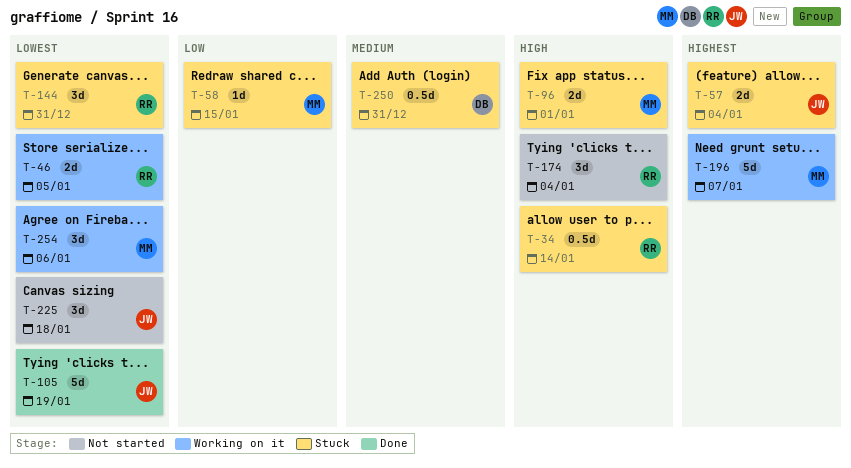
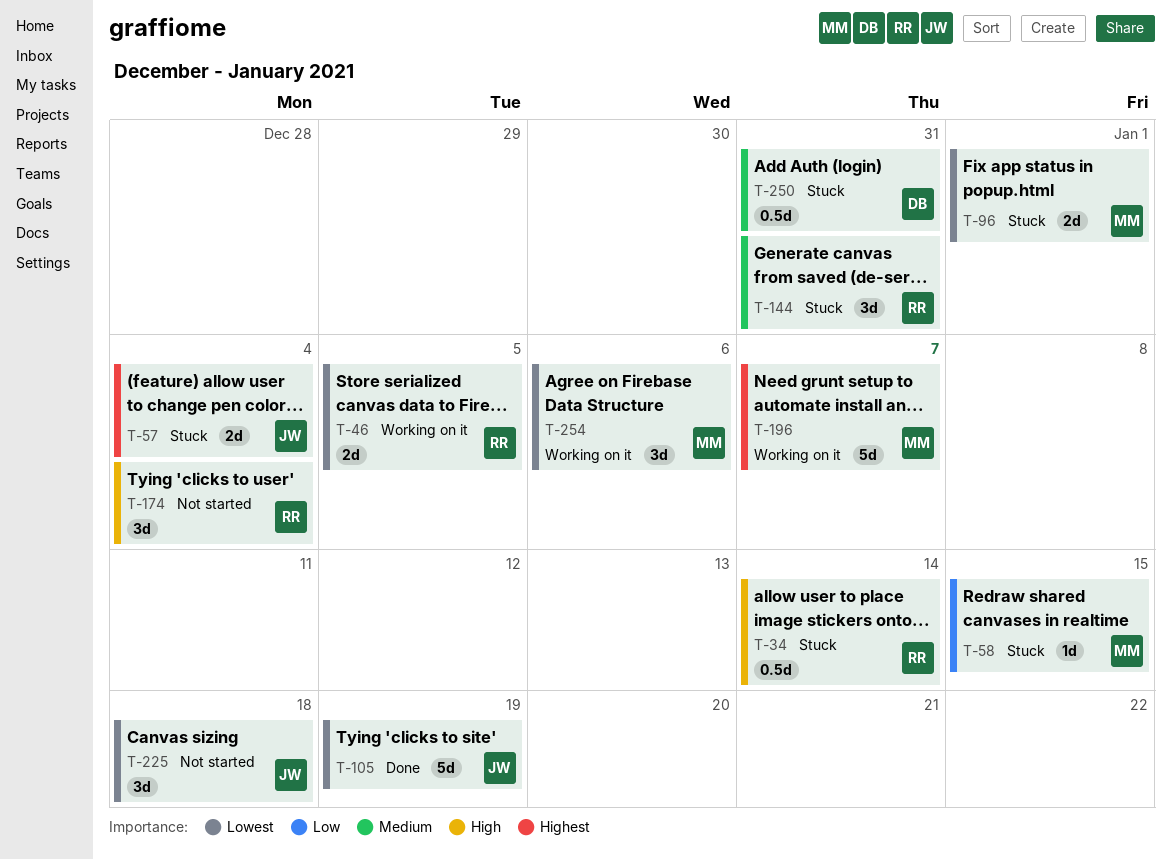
T-96, priority: High -> Lowest
T-144, priority: Lowest -> Medium

